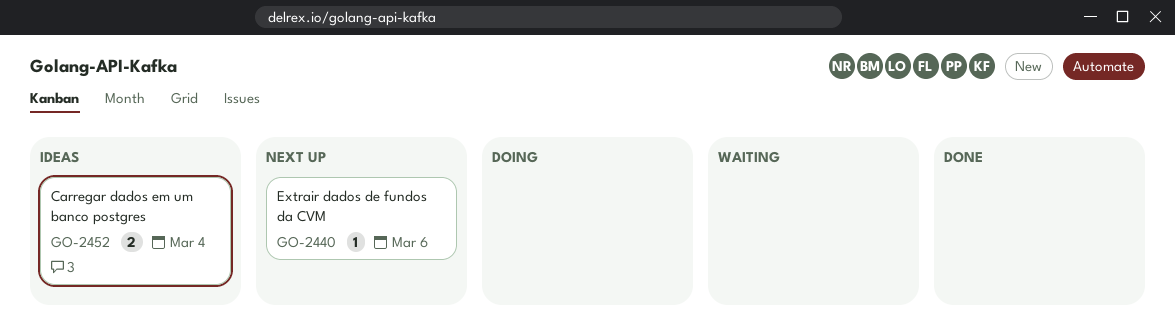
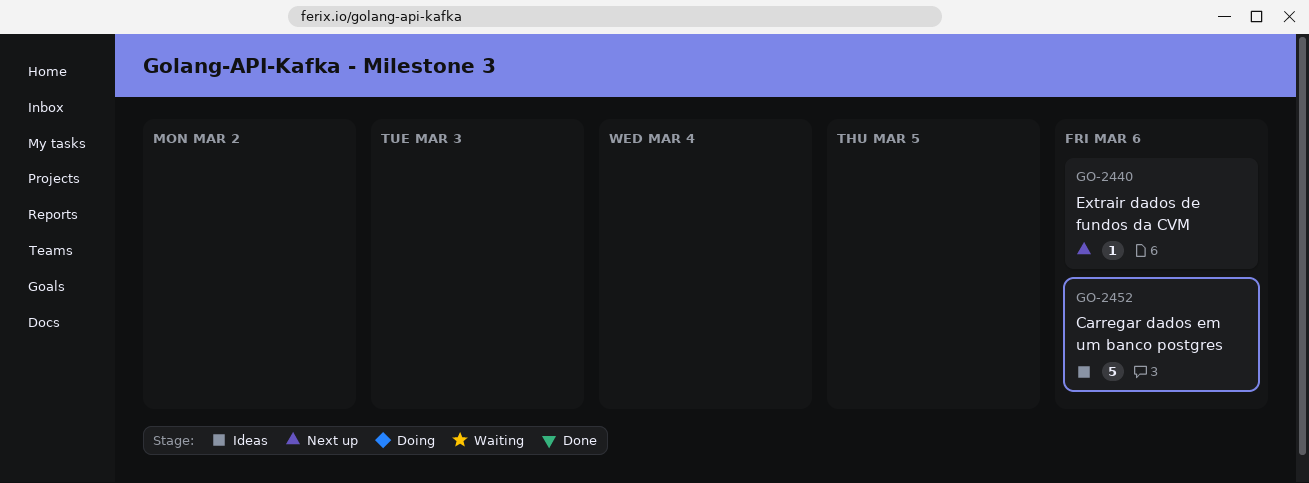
GO-2452, estimate: 2 -> 5
GO-2452, due: Mar 4 -> Mar 6

